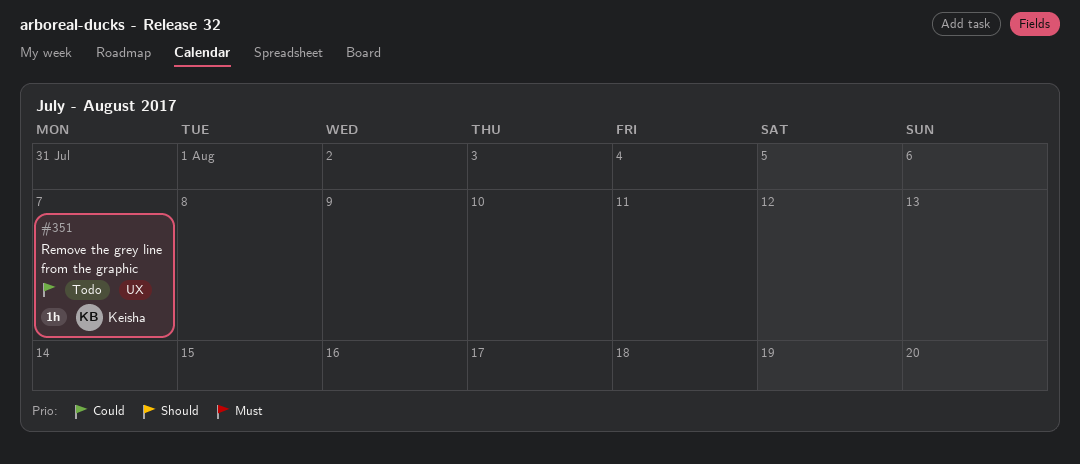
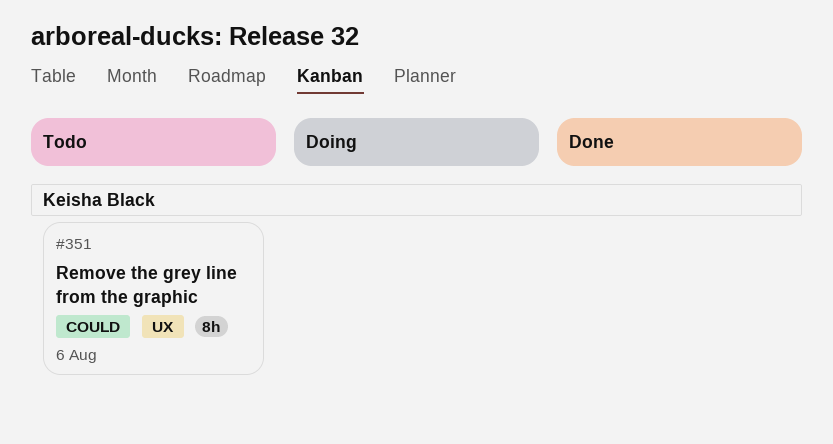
#351, estimate: 1h -> 8h
#351, due: Aug 7 -> Aug 6

